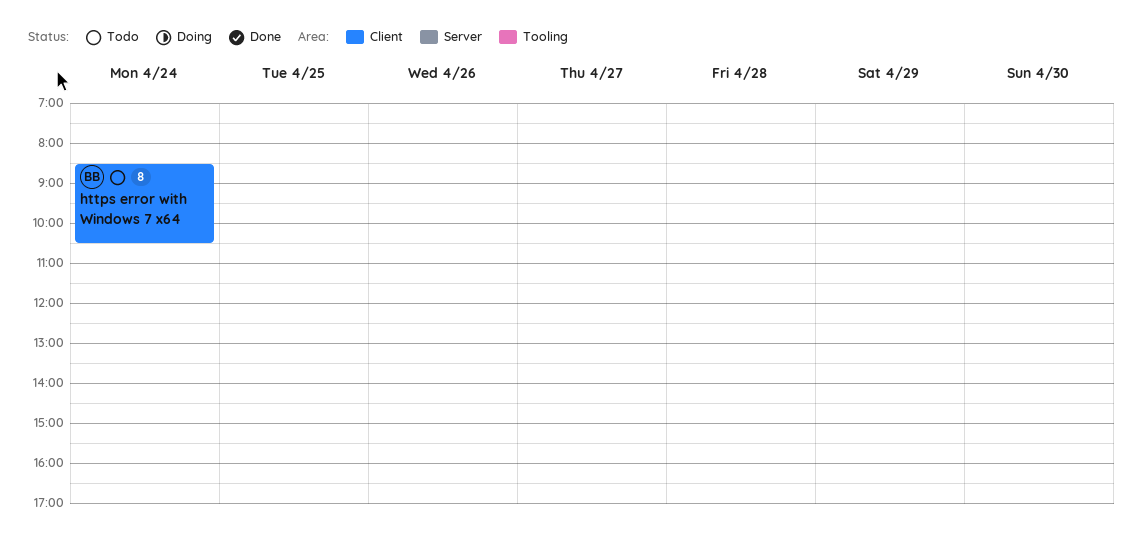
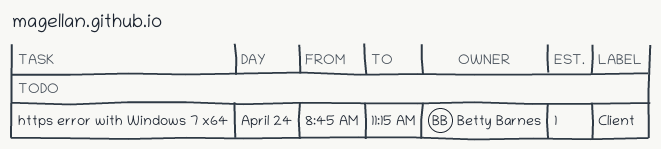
https error with Windows 7 x64, estimate: 8 -> 1
https error with Windows 7 x64, begins: 08:30 -> 08:45
https error with Windows 7 x64, ends: 10:30 -> 11:15

